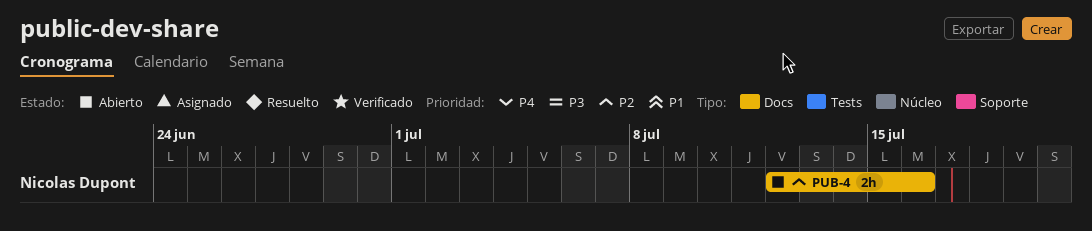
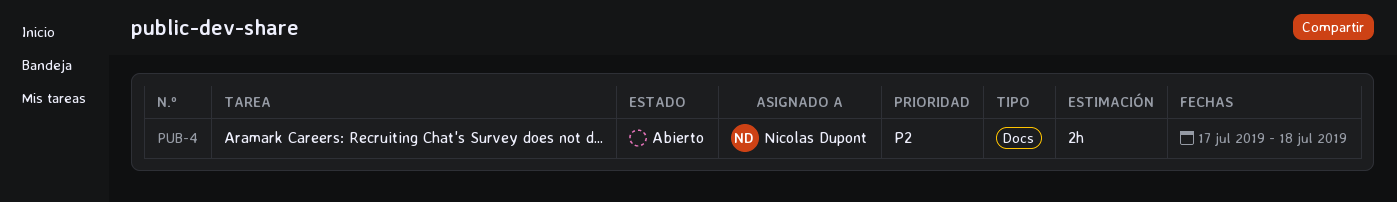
PUB-4, start: Jul 12 -> Jul 17
PUB-4, due: Jul 16 -> Jul 18

